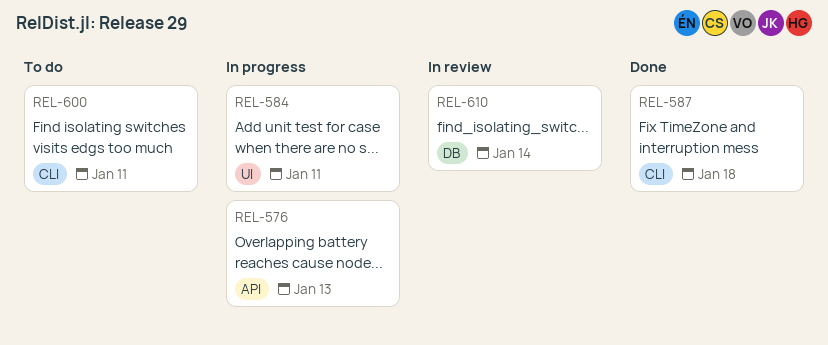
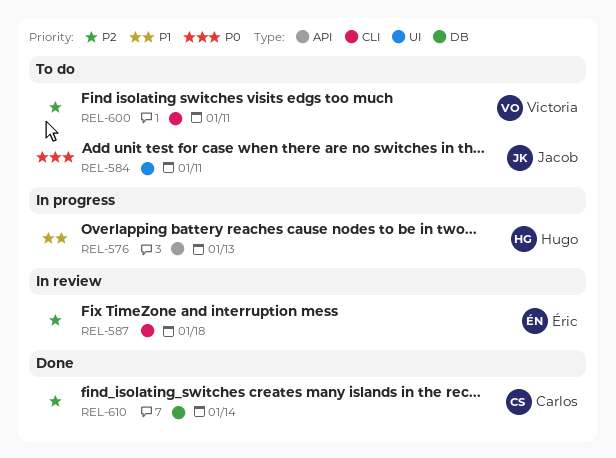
REL-584, status: In progress -> To do
REL-587, status: Done -> In review
REL-610, status: In review -> Done

